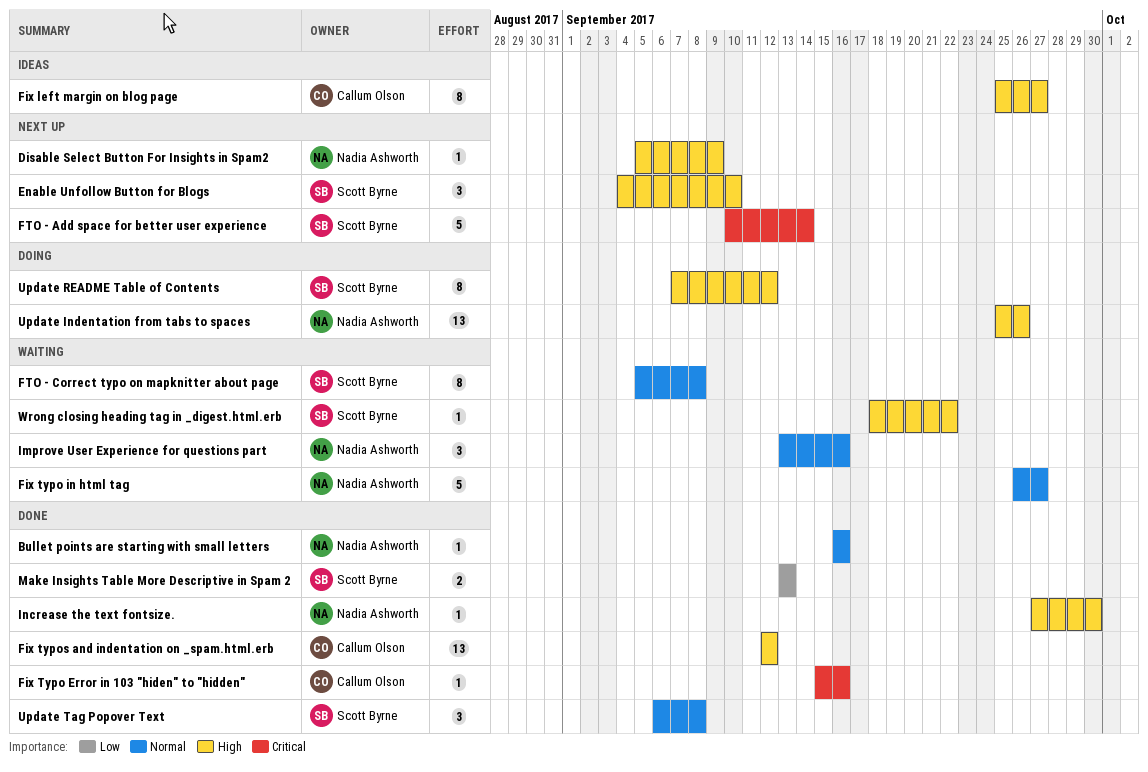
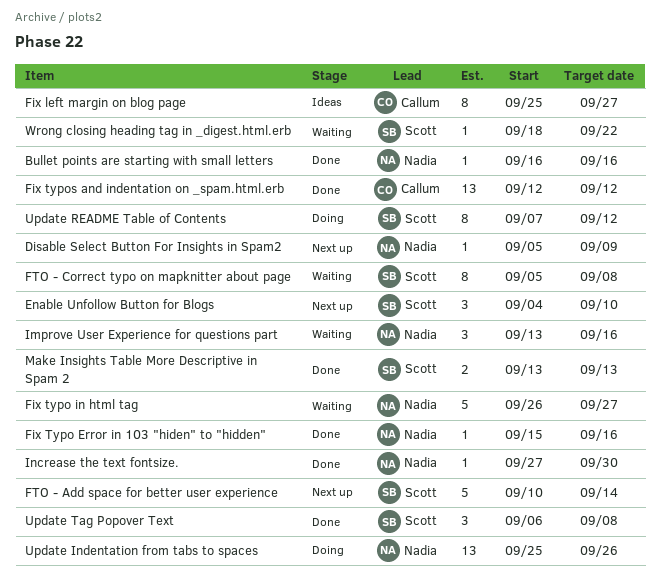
Fix Typo Error in 103 "hiden" to "hidden", owner: Callum Olson -> Nadia Ashworth

